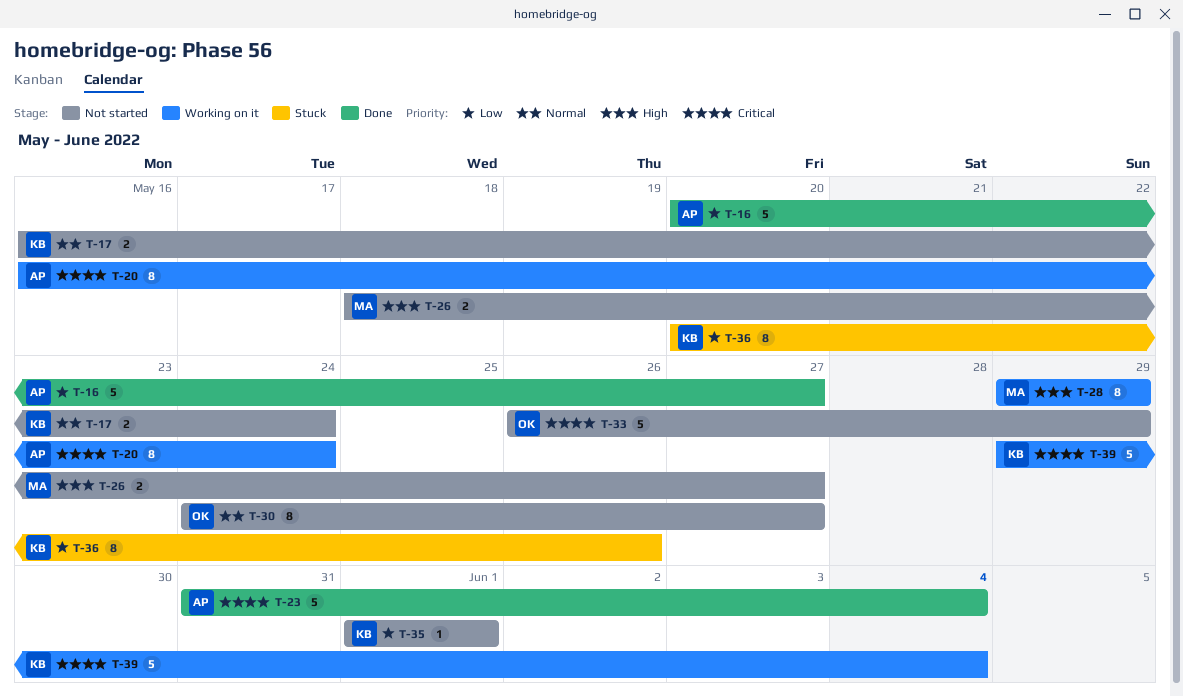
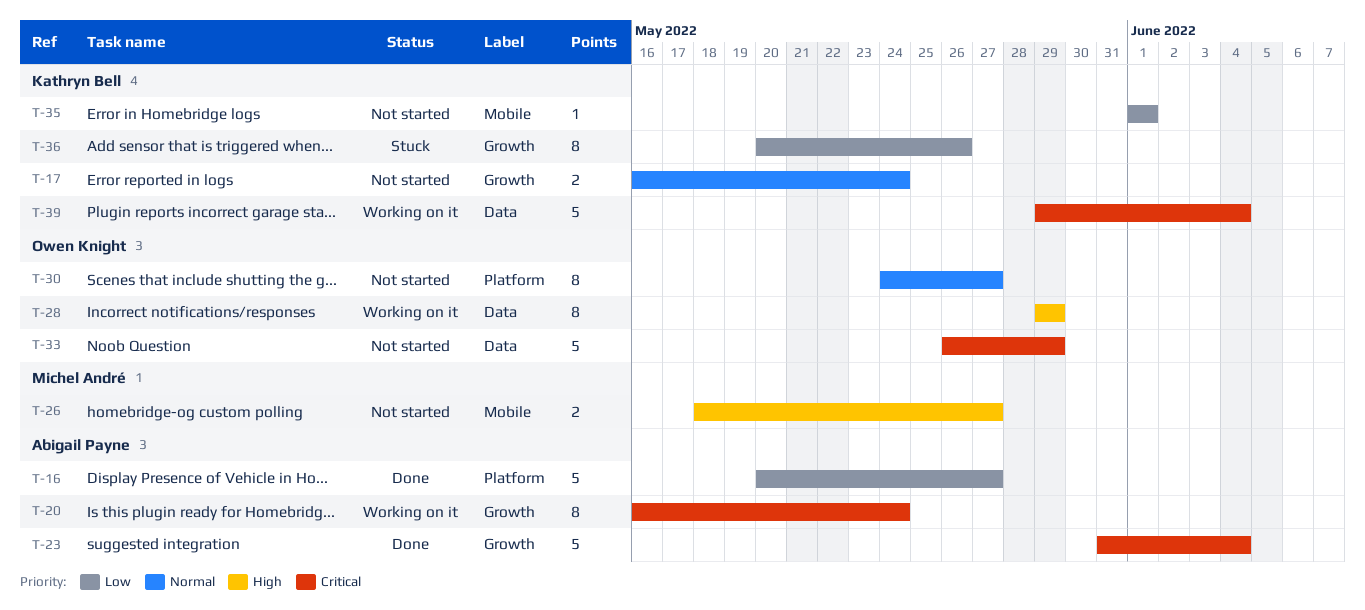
T-28, owner: Michel André -> Owen Knight

